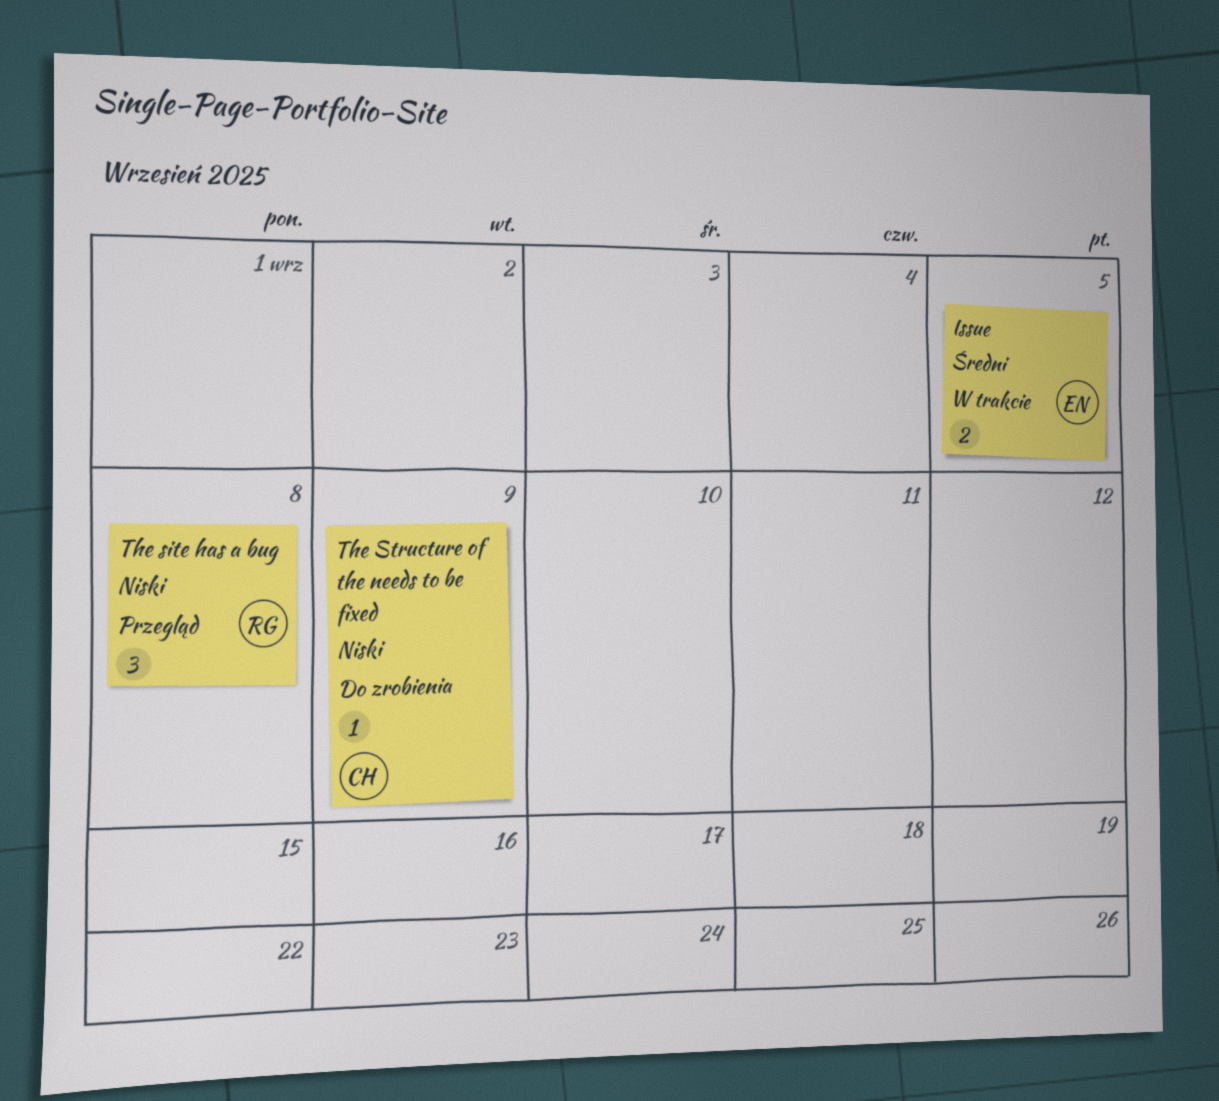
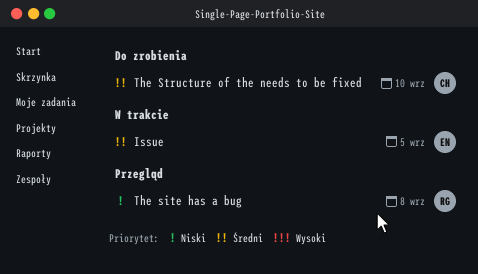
The Structure of the needs to be fixed, priority: Niski -> Średni
The Structure of the needs to be fixed, due: Sep 9 -> Sep 10

